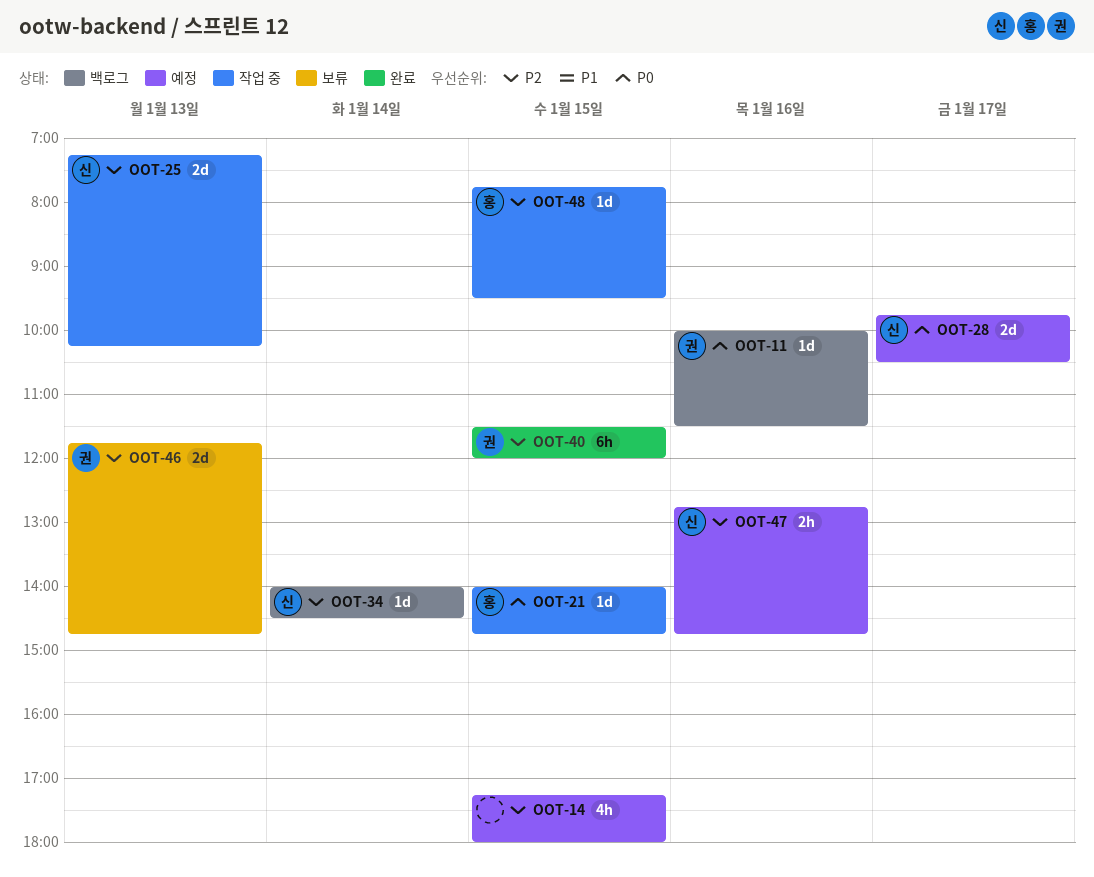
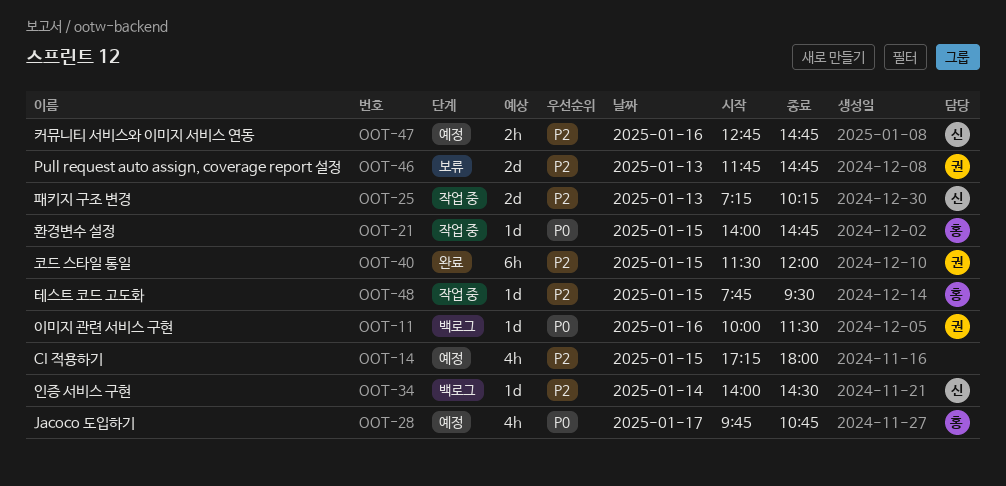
OOT-28, owner: 신 -> 홍
OOT-28, estimate: 2d -> 4h
OOT-28, ends: 10:30 -> 10:45

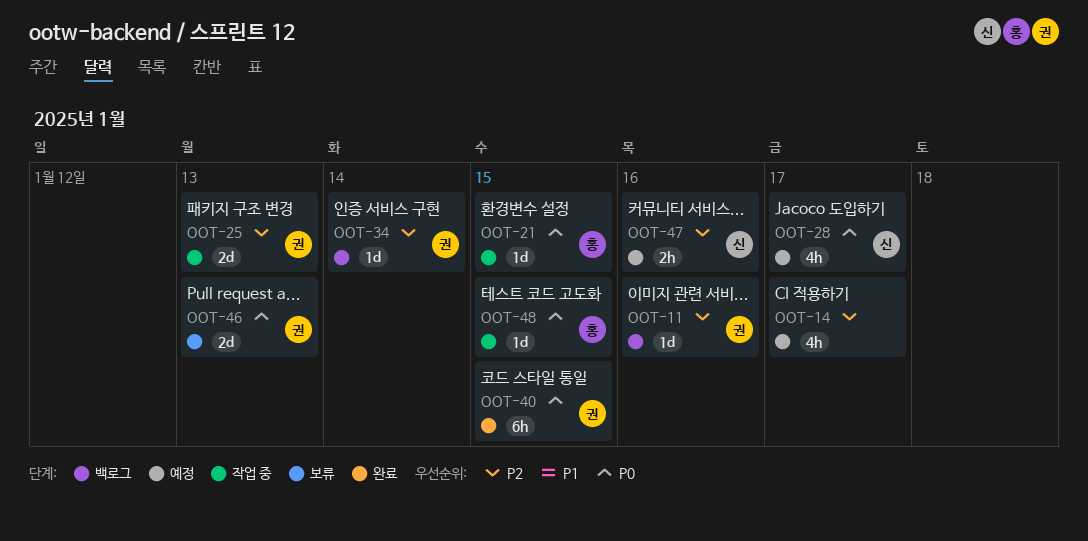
OOT-11, priority: P0 -> P2
OOT-14, day: Jan 15 -> Jan 17
OOT-25, owner: 신 -> 권
OOT-28, owner: 홍 -> 신
OOT-34, owner: 신 -> 권
OOT-40, priority: P2 -> P0
OOT-46, priority: P2 -> P0
OOT-48, priority: P2 -> P0

